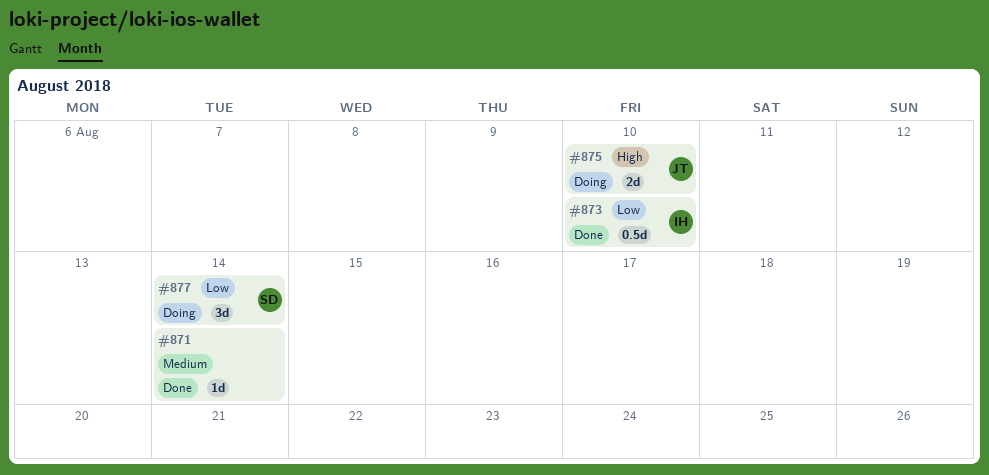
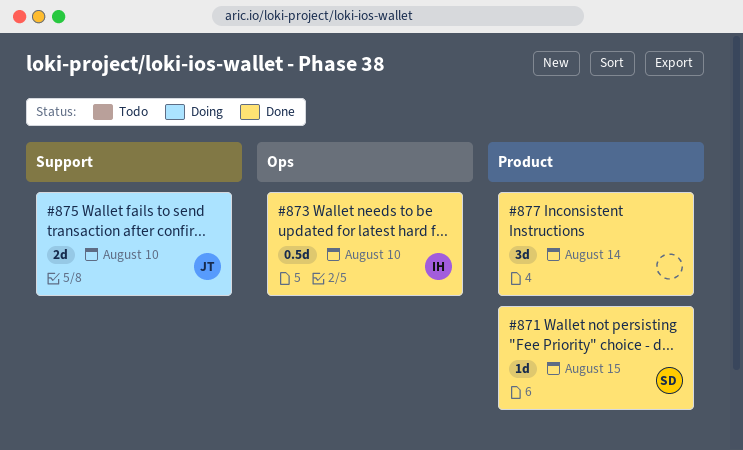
#871, owner: none -> SD
#871, due: Aug 14 -> Aug 15
#877, status: Doing -> Done
#877, owner: SD -> none

